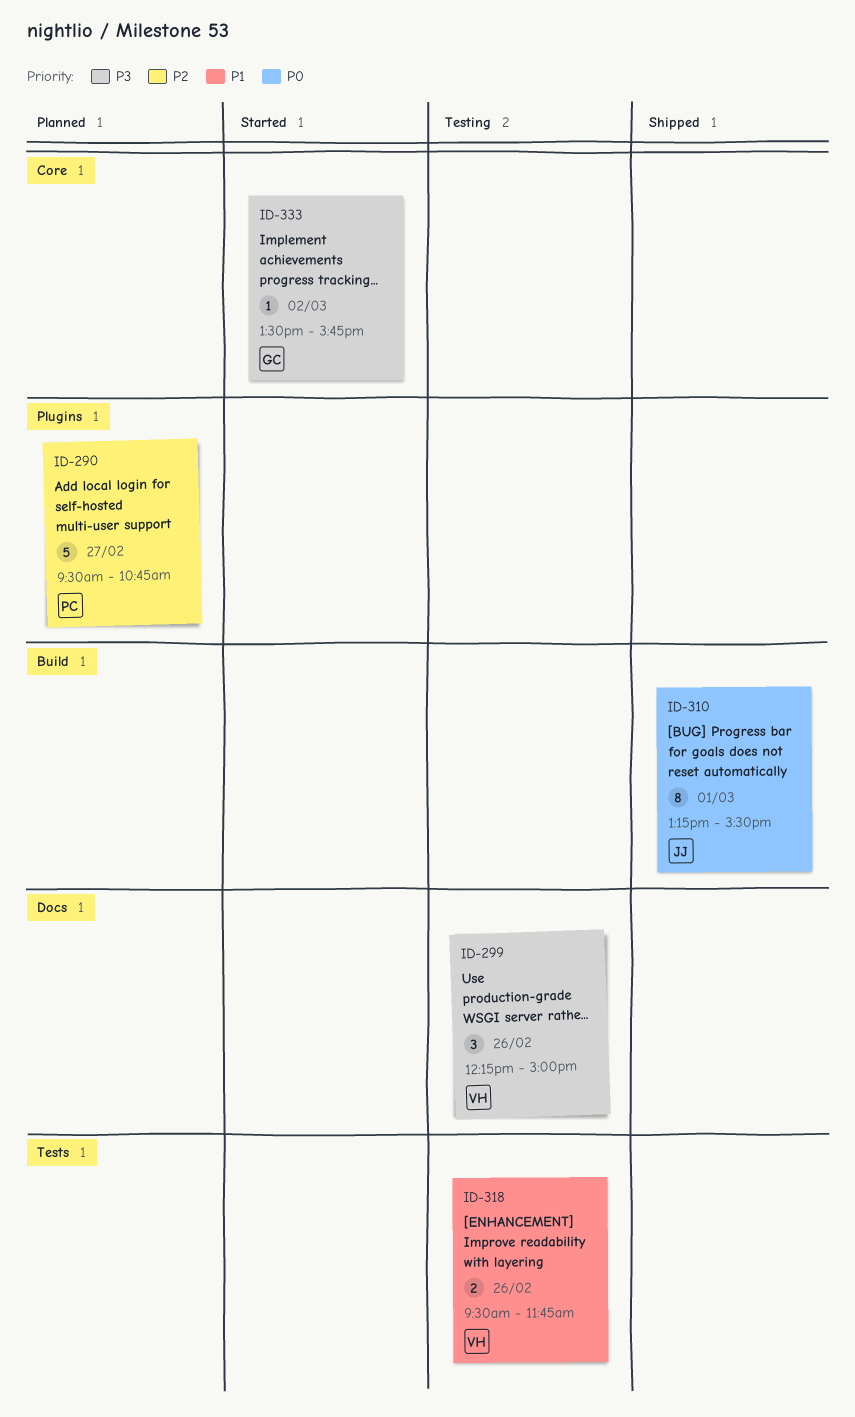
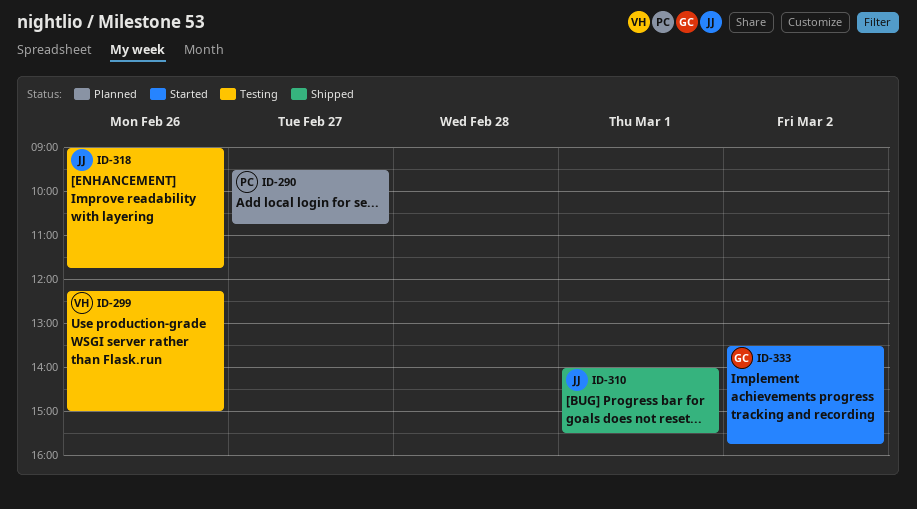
ID-310, begins: 13:15 -> 14:00
ID-318, owner: VH -> JJ
ID-318, begins: 09:30 -> 09:00

